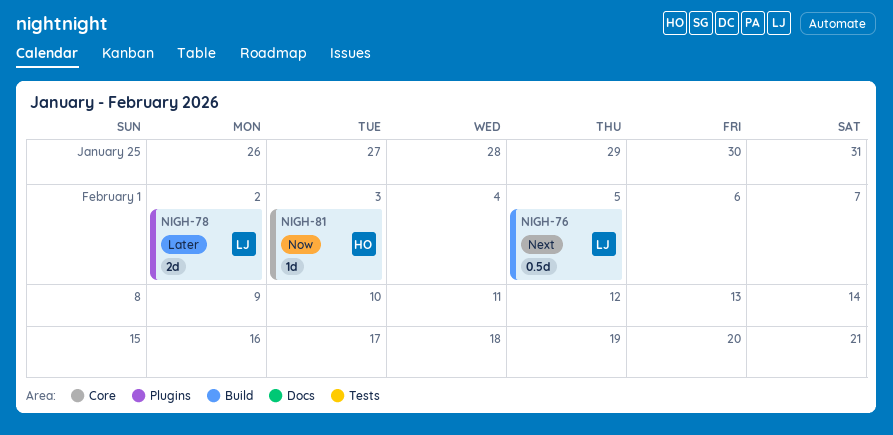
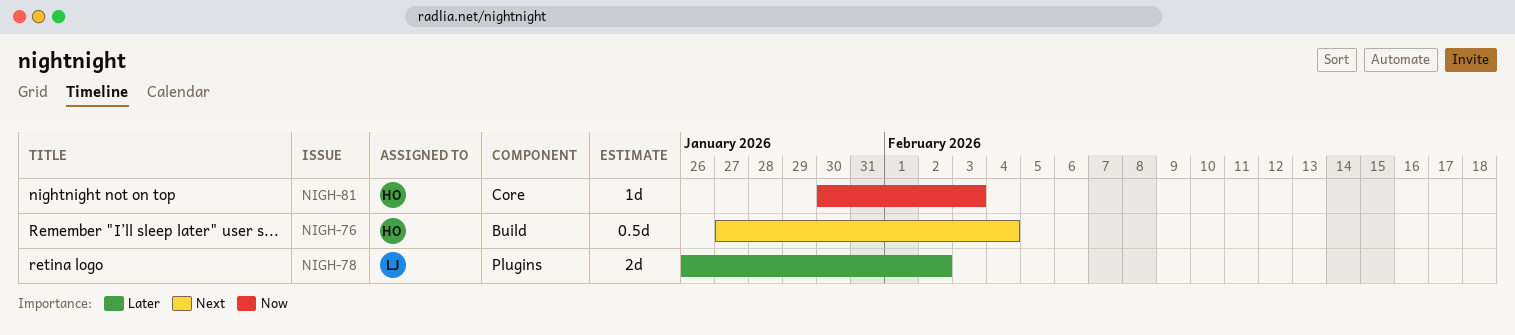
NIGH-76, owner: LJ -> HO
NIGH-76, due: Feb 5 -> Feb 4

